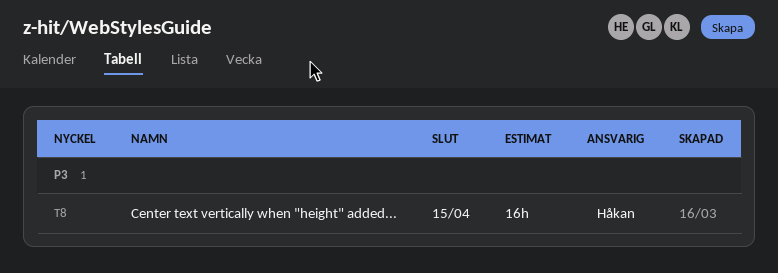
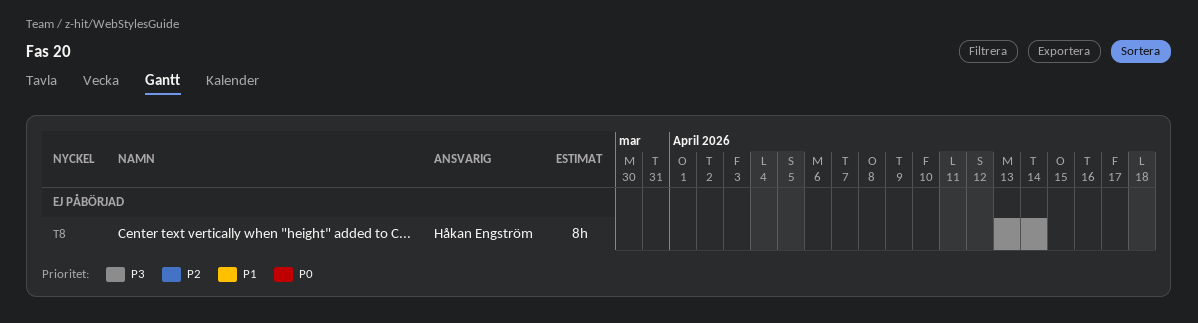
T8, estimate: 16h -> 8h
T8, due: Apr 15 -> Apr 14

